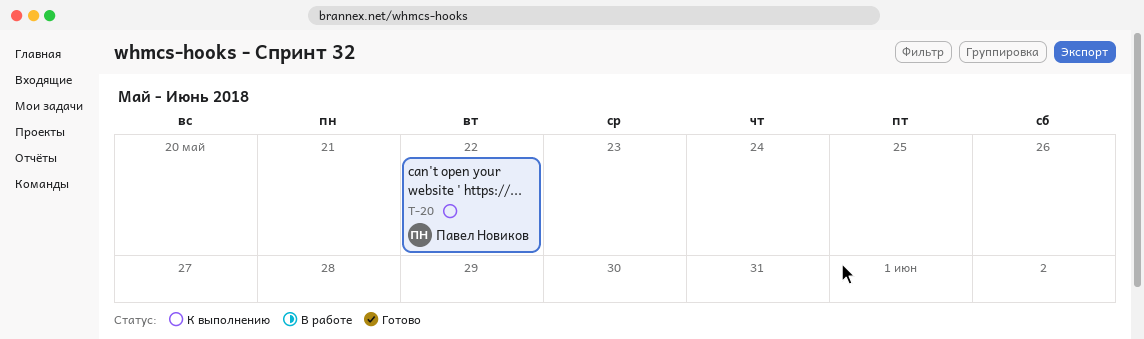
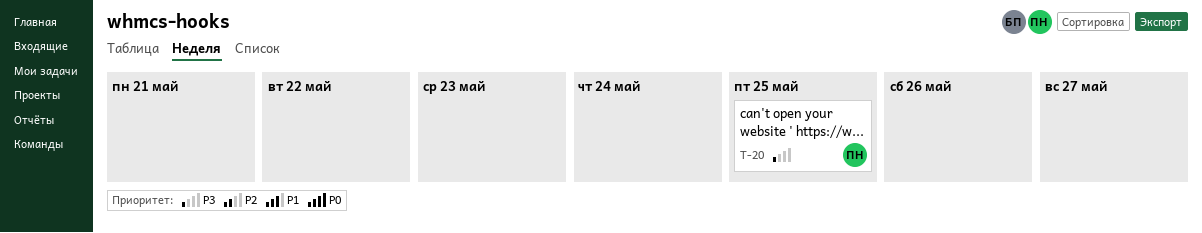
T-20, due: May 22 -> May 25

